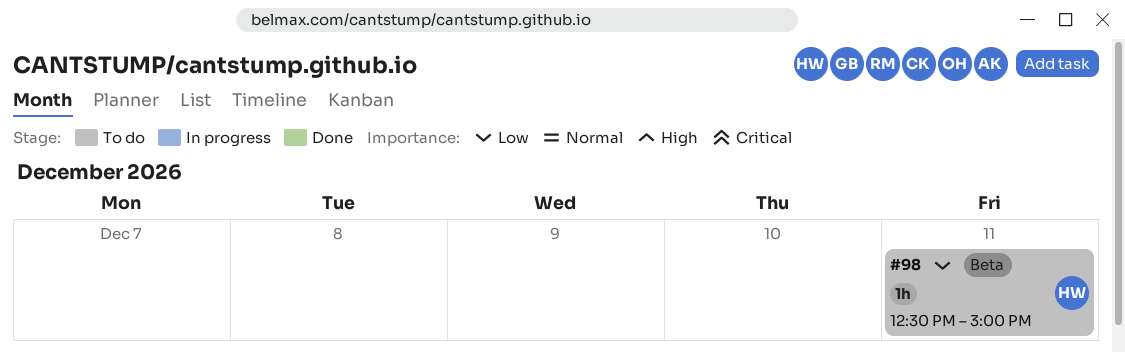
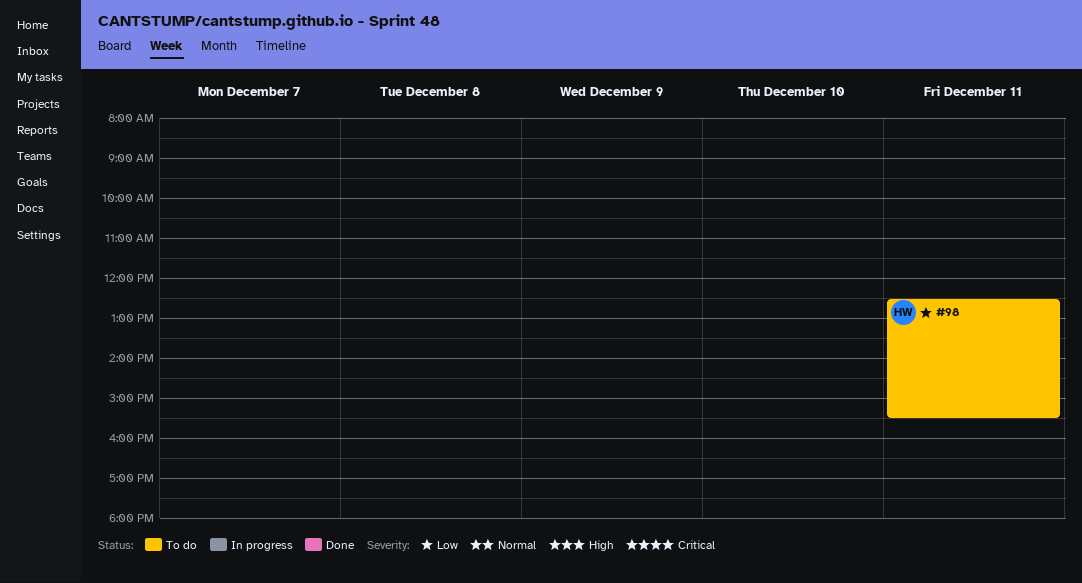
#98, ends: 15:00 -> 15:30

